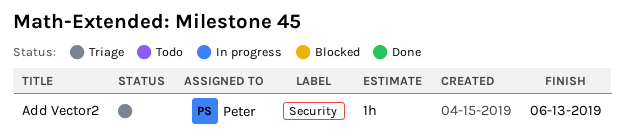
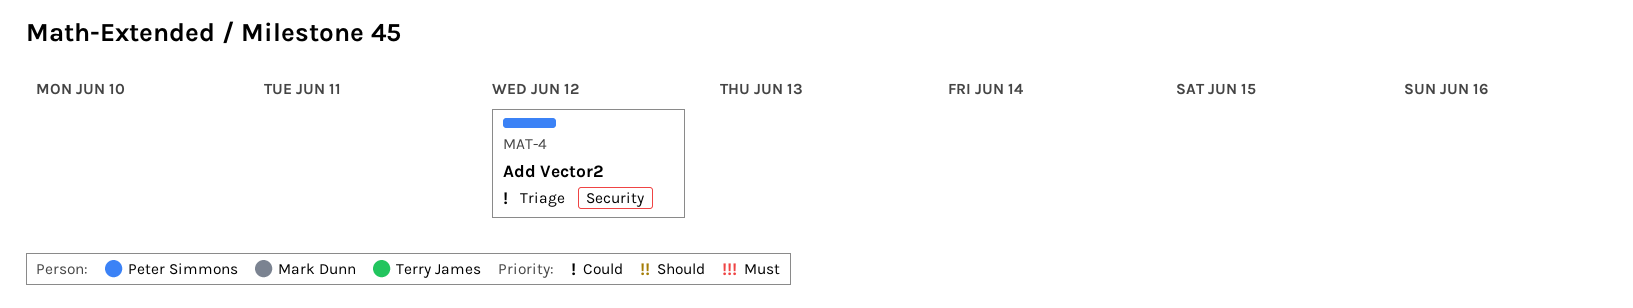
Add Vector2, due: Jun 13 -> Jun 12

